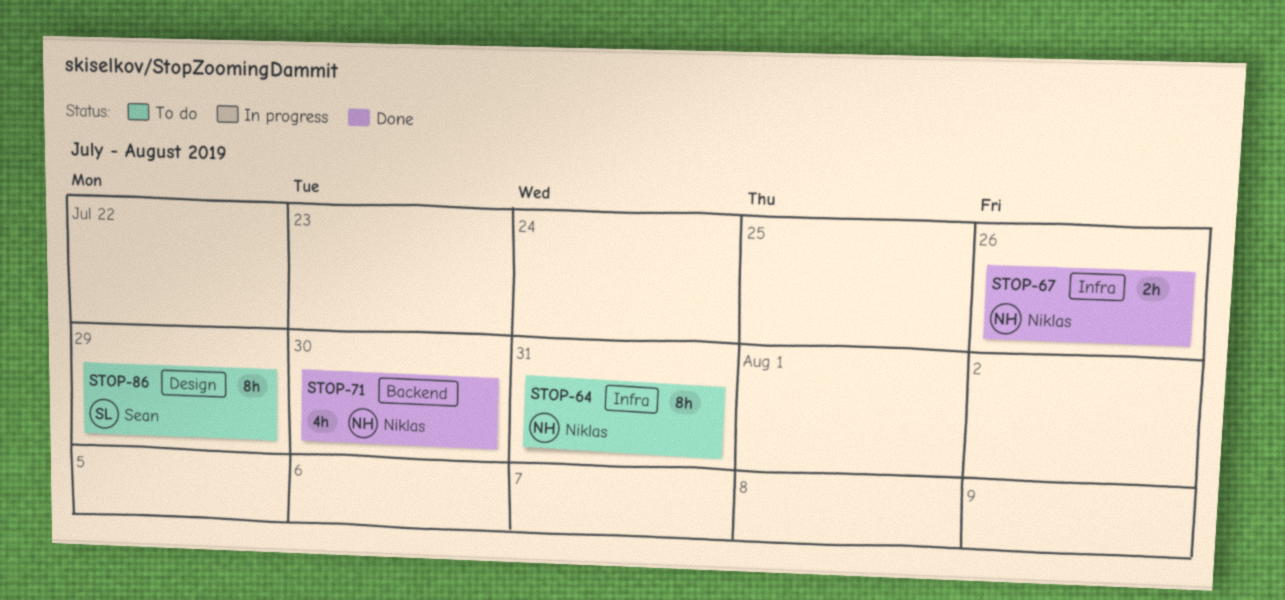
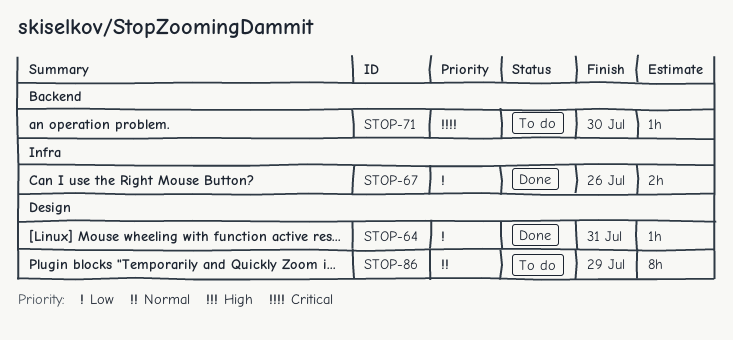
STOP-64, status: To do -> Done
STOP-64, label: Infra -> Design
STOP-64, estimate: 8h -> 1h
STOP-71, status: Done -> To do
STOP-71, estimate: 4h -> 1h

